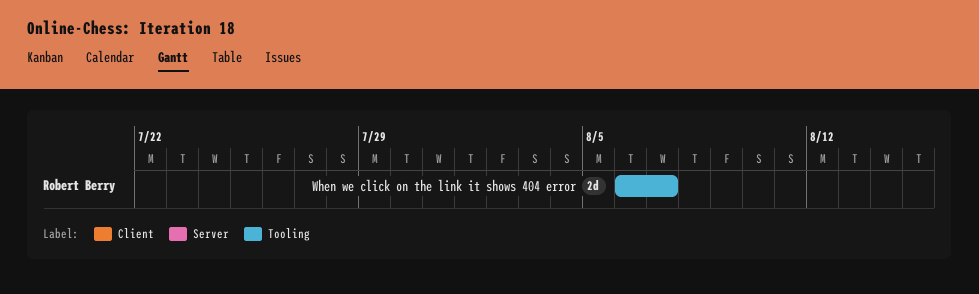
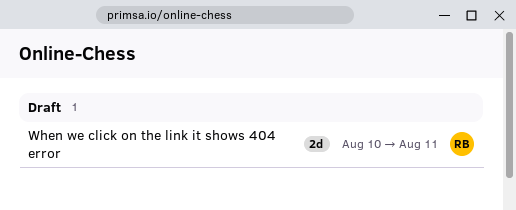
When we click on the link it shows 404 error, start: Aug 6 -> Aug 10
When we click on the link it shows 404 error, due: Aug 7 -> Aug 11

